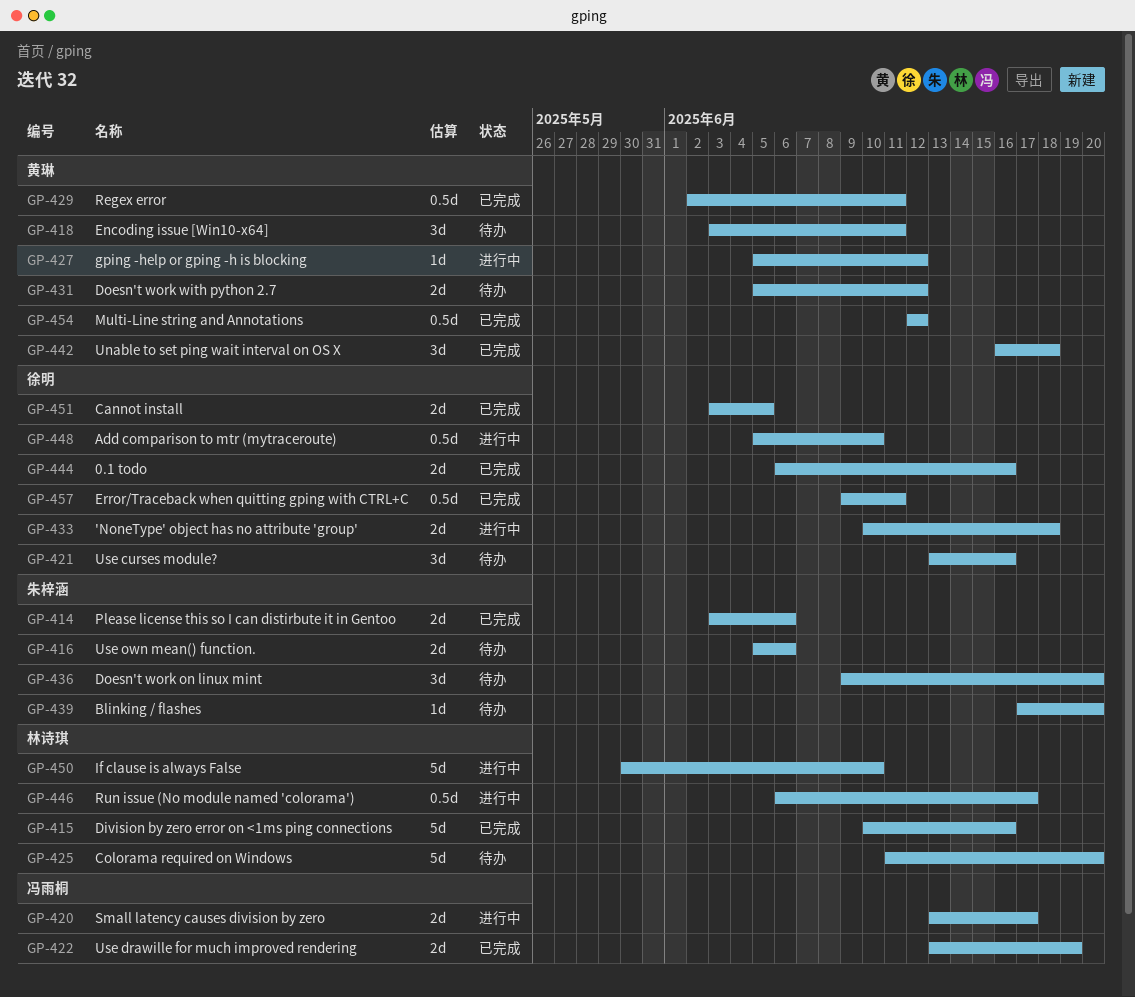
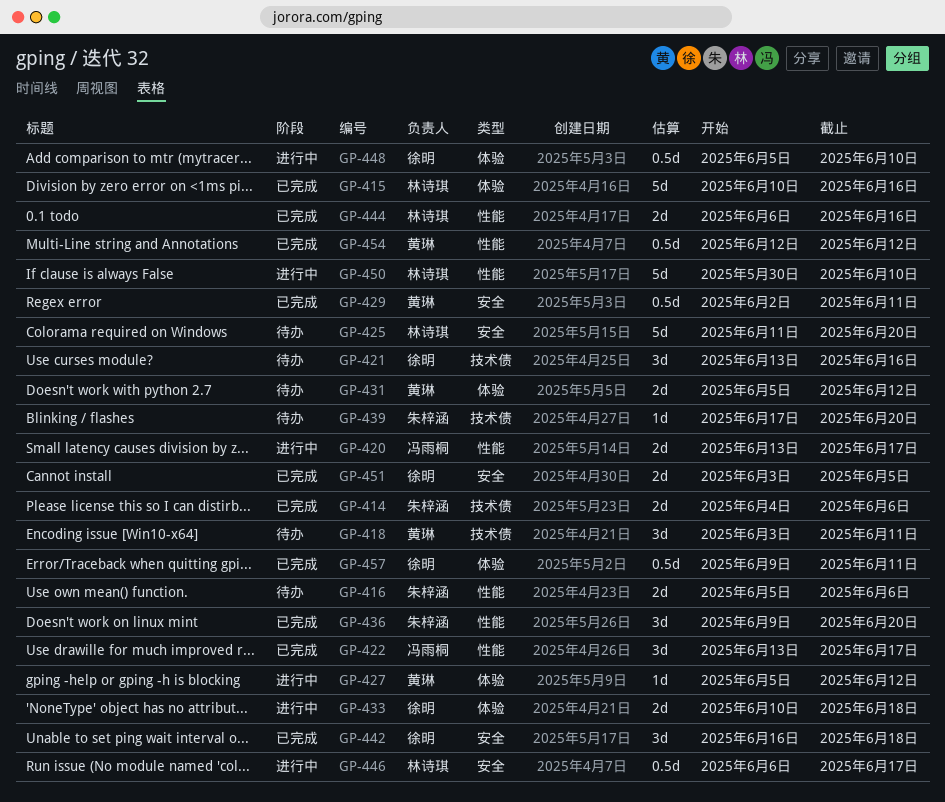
GP-414, start: Jun 3 -> Jun 4
GP-422, estimate: 2d -> 3d
GP-422, due: Jun 19 -> Jun 17
GP-436, status: 待办 -> 已完成
GP-442, owner: 黄琳 -> 徐明
GP-444, owner: 徐明 -> 林诗琪

